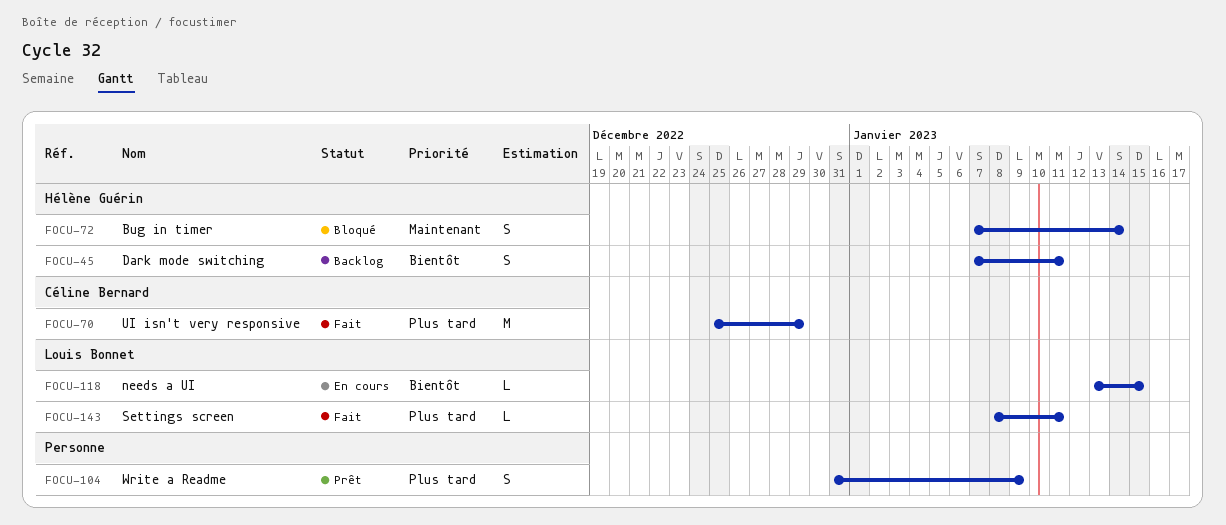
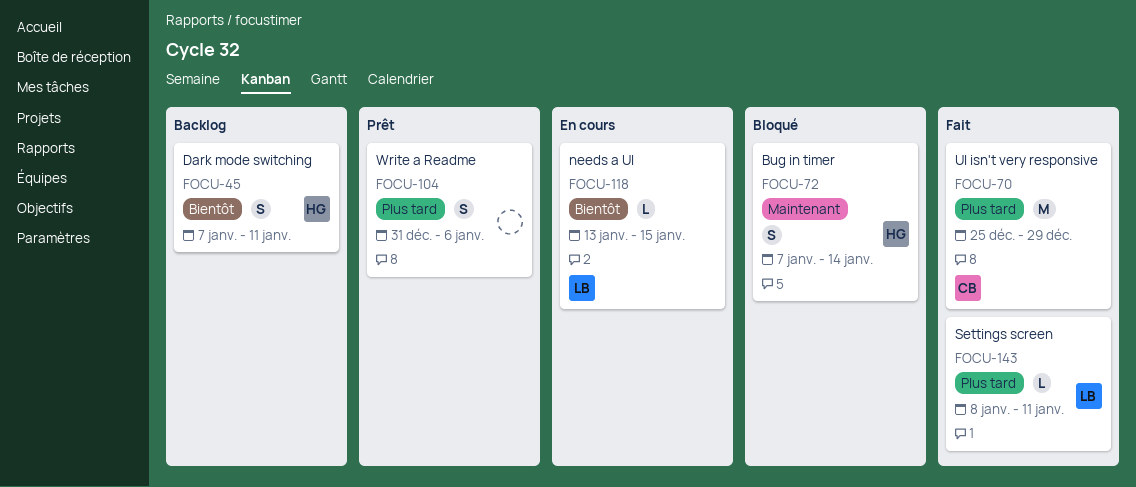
FOCU-104, due: Jan 9 -> Jan 6

